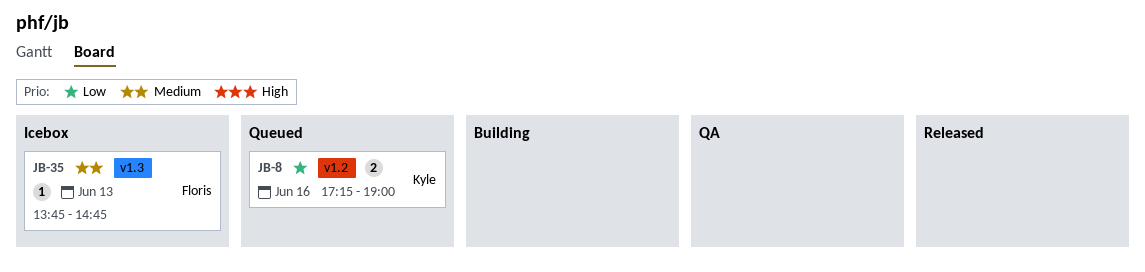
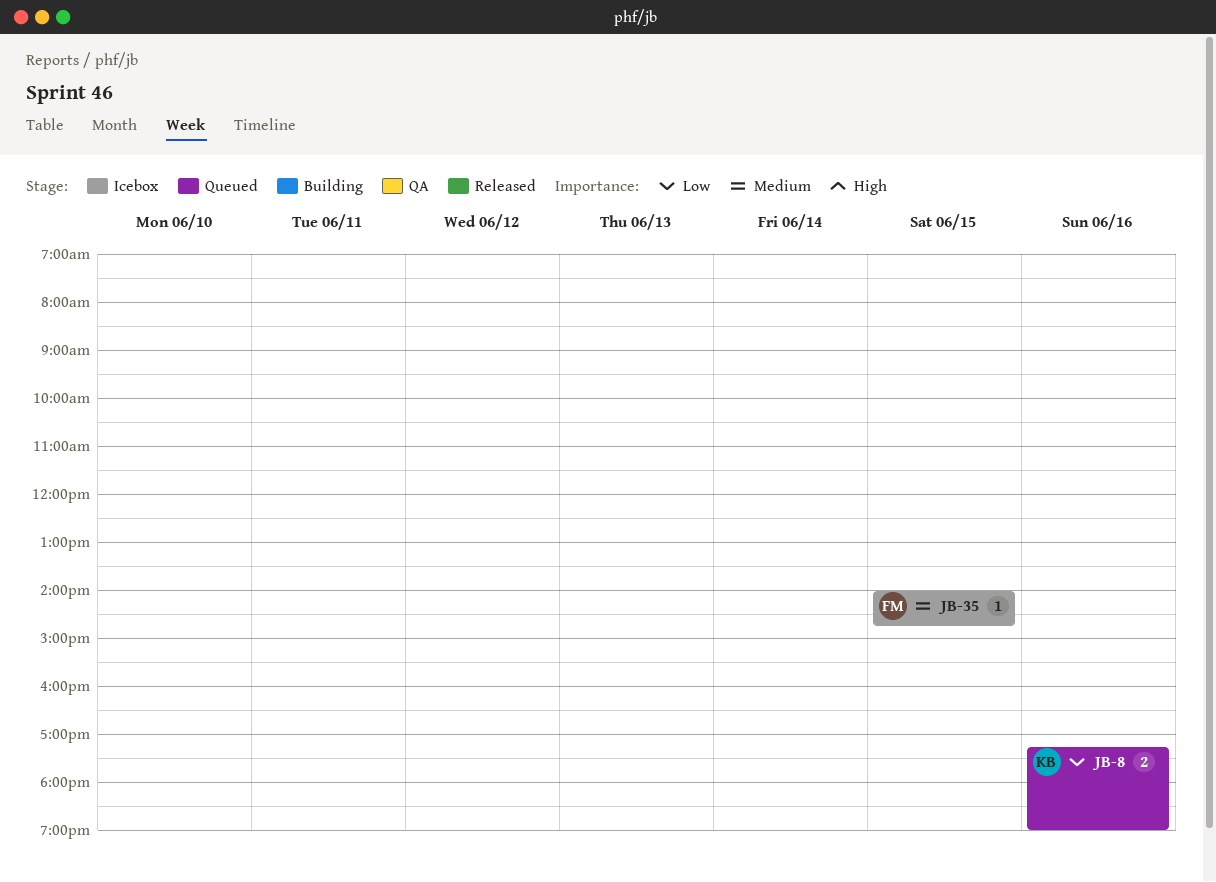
JB-35, day: Jun 13 -> Jun 15
JB-35, begins: 13:45 -> 14:00

